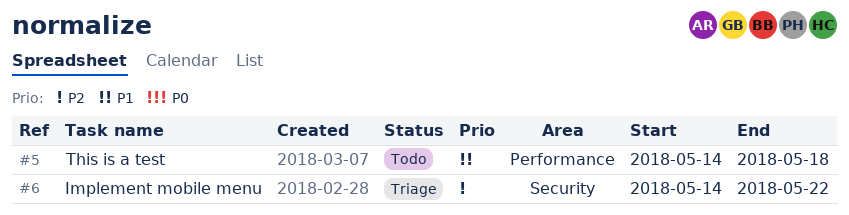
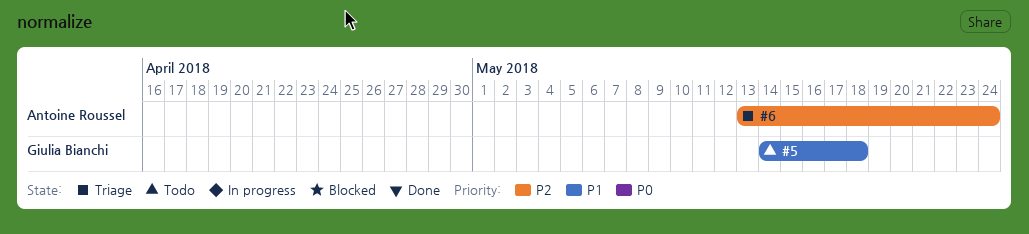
#6, start: May 14 -> May 13
#6, due: May 22 -> May 24

